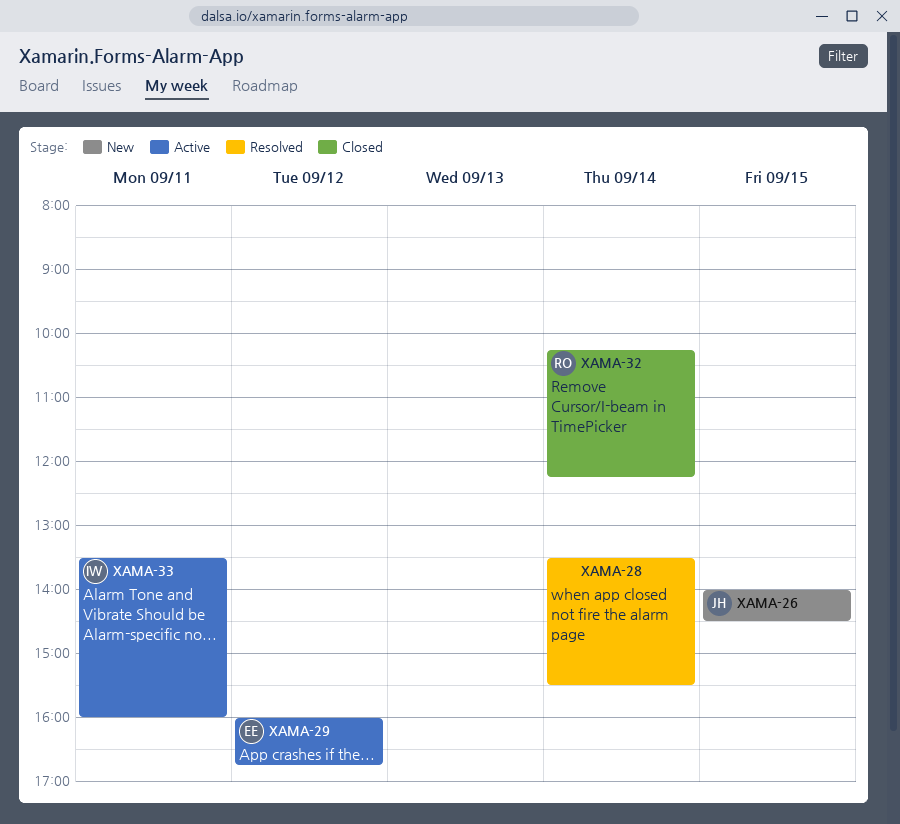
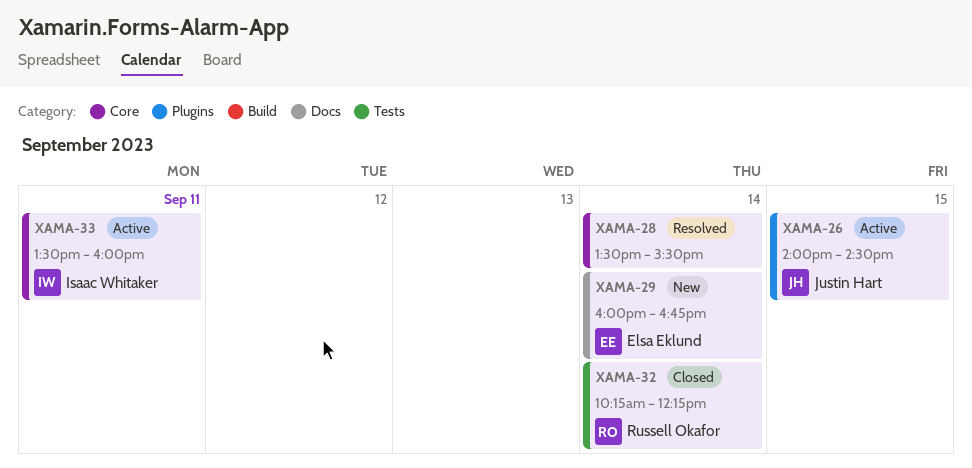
XAMA-26, status: New -> Active
XAMA-29, status: Active -> New
XAMA-29, day: Sep 12 -> Sep 14

